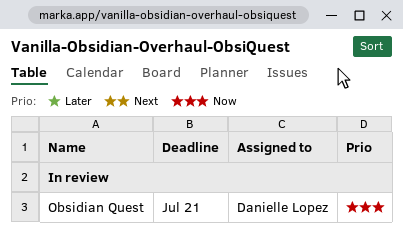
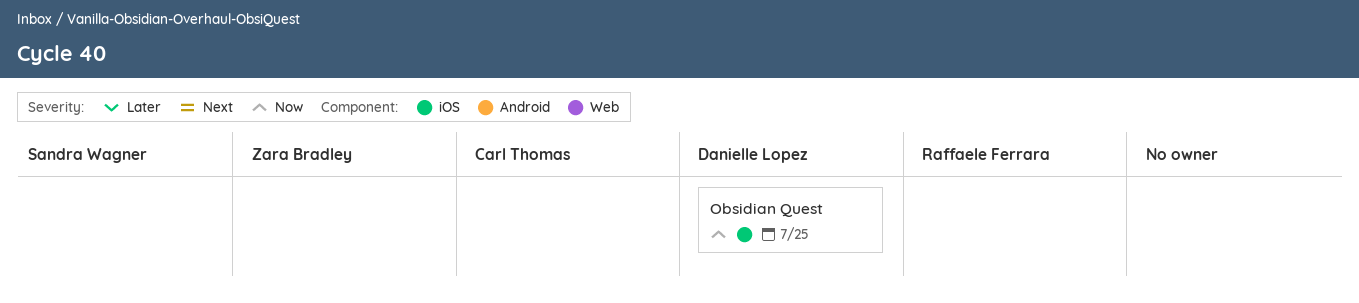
Obsidian Quest, due: Jul 21 -> Jul 25

